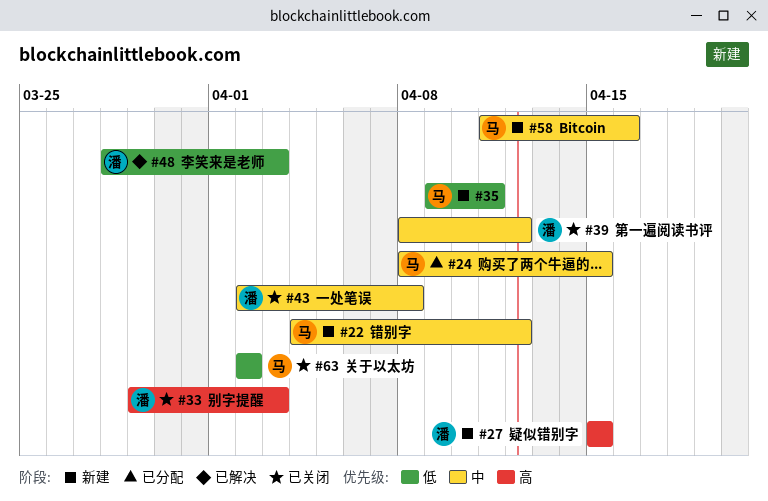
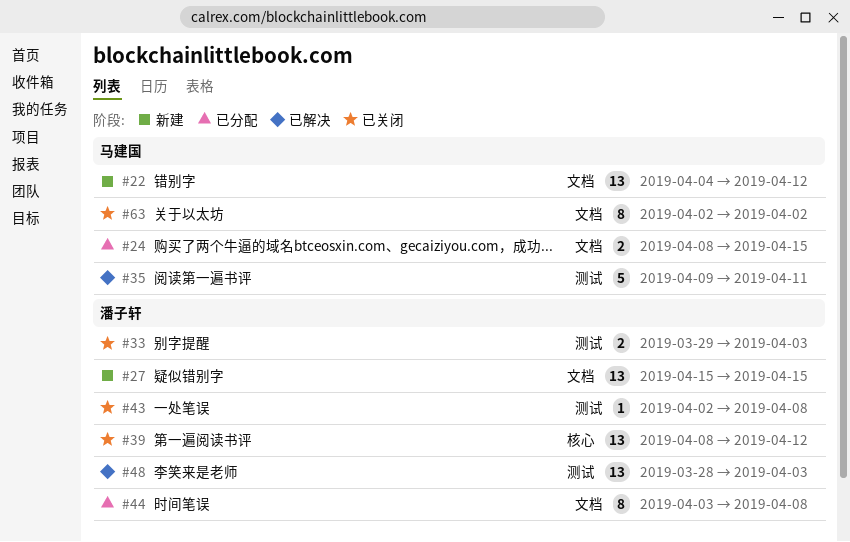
#35, status: 新建 -> 已解决
#44: none -> present
#58: present -> none

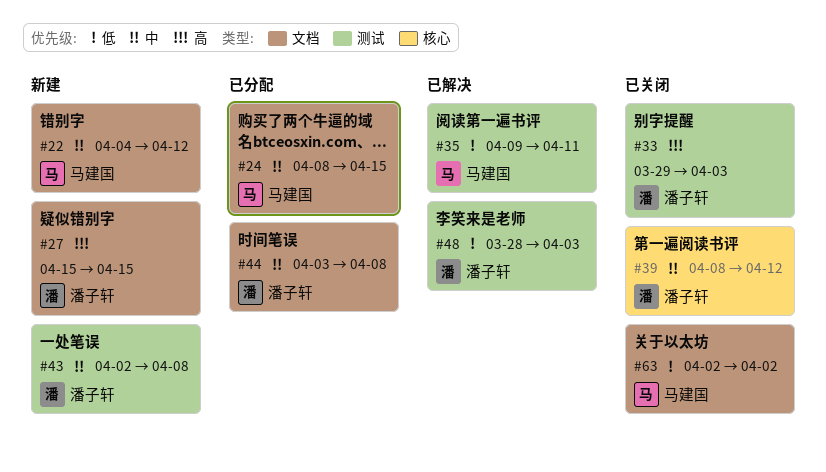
#43, status: 已关闭 -> 新建

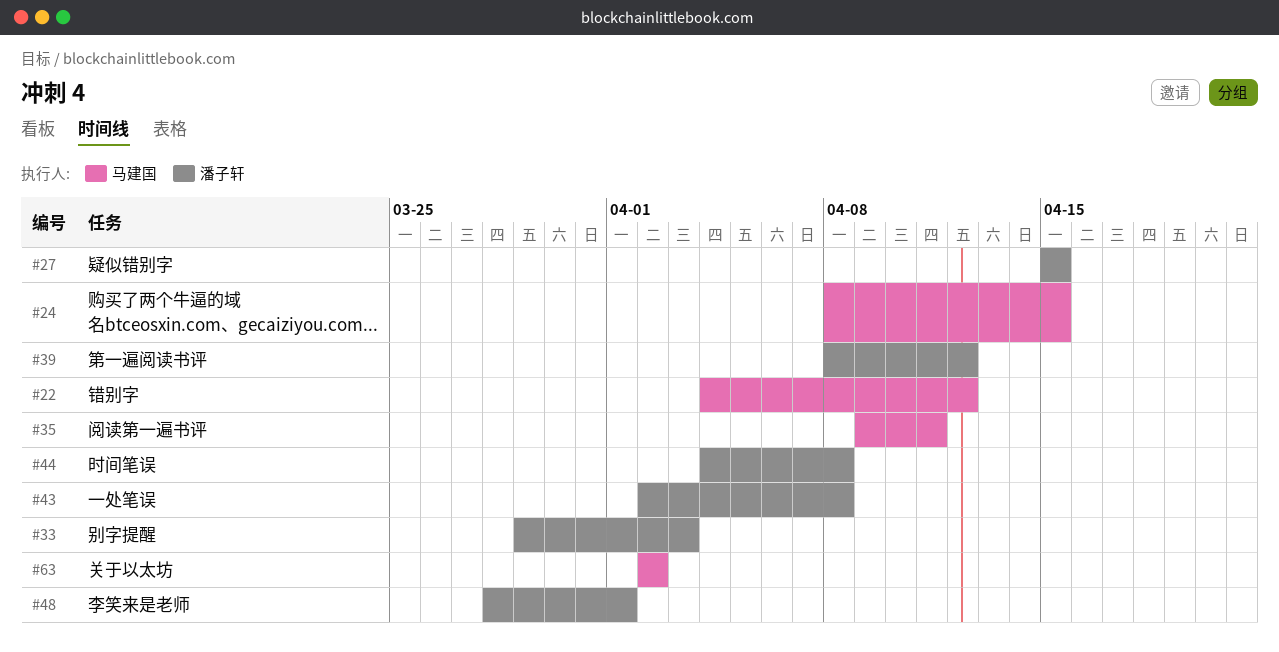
#44, start: Apr 3 -> Apr 4
#48, due: Apr 3 -> Apr 1

